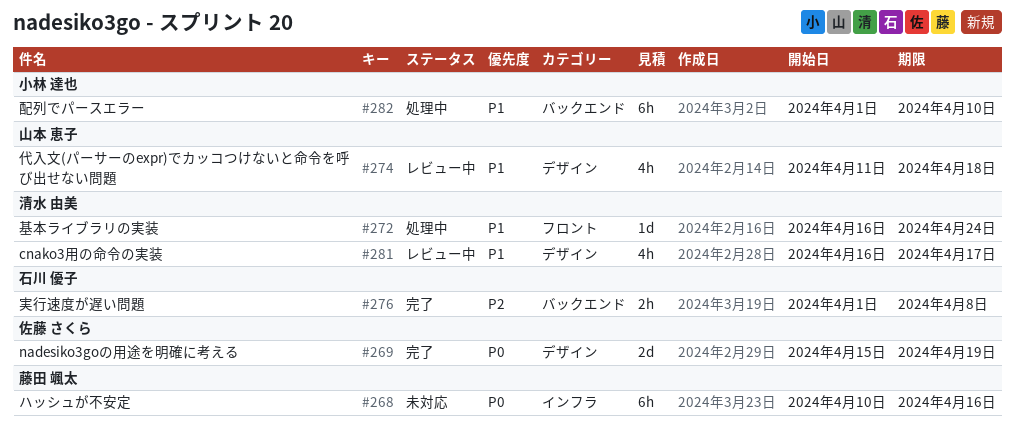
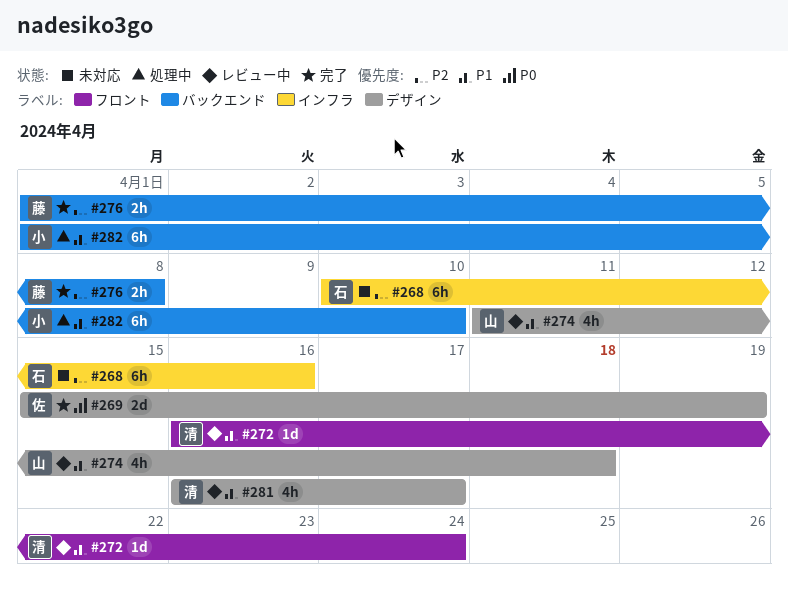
#268, owner: 藤田 颯太 -> 石川 優子
#268, priority: P0 -> P2
#272, status: 処理中 -> レビュー中
#276, owner: 石川 優子 -> 藤田 颯太

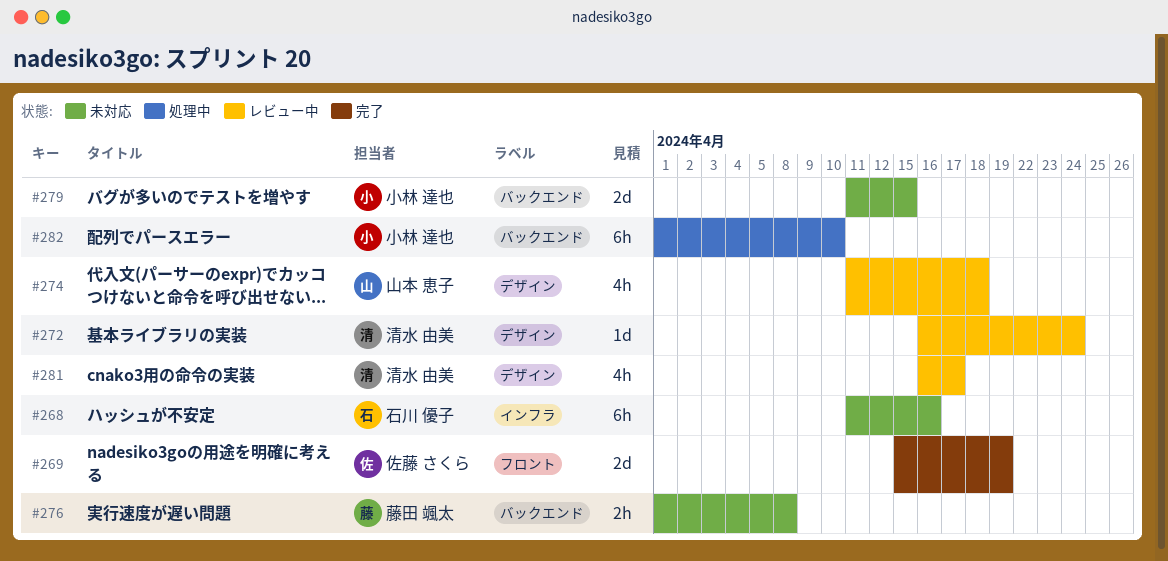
#268, start: Apr 10 -> Apr 11
#269, label: デザイン -> フロント
#272, label: フロント -> デザイン
#276, status: 完了 -> 未対応
#279: none -> present

